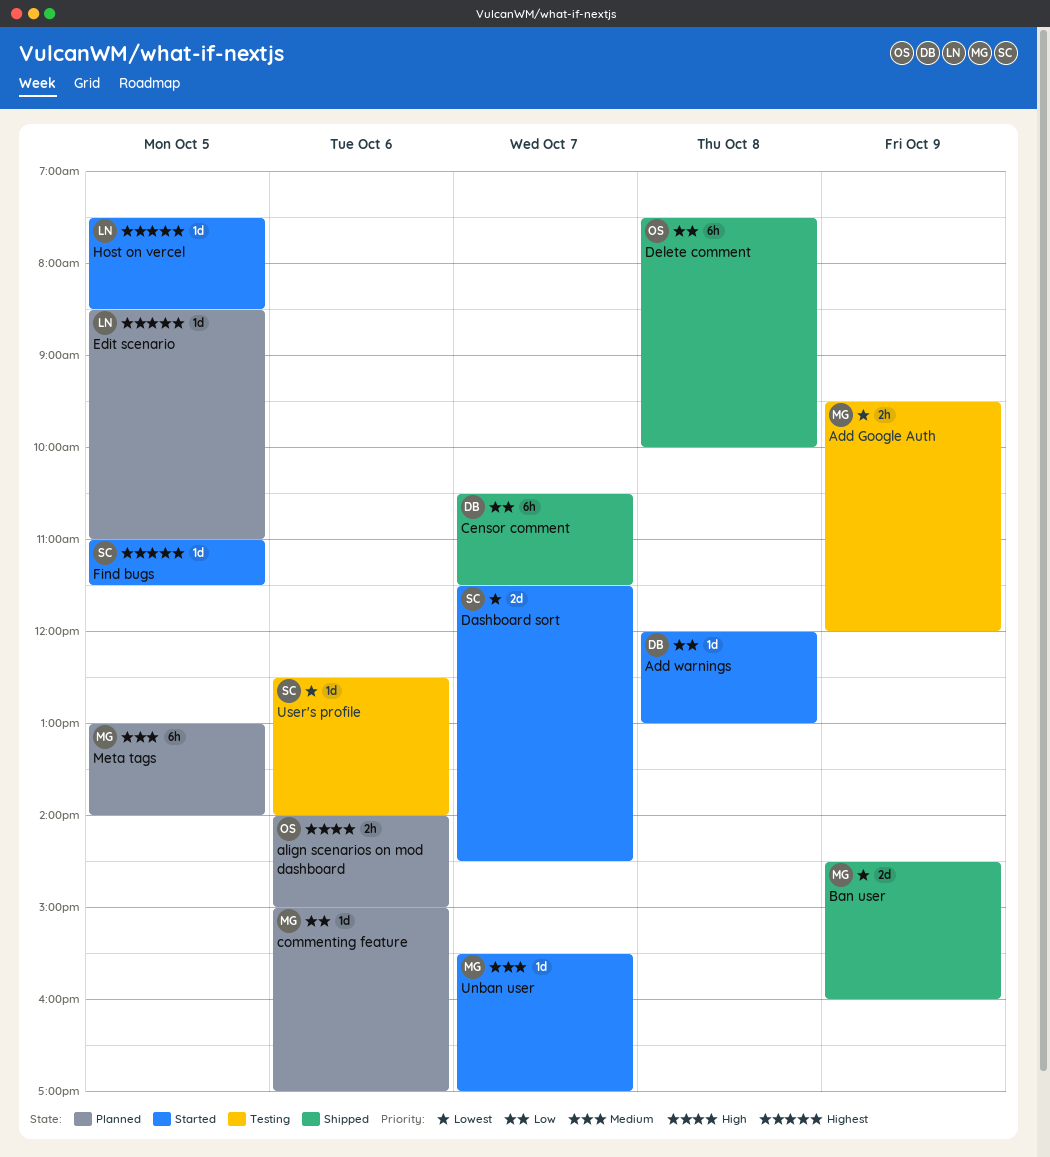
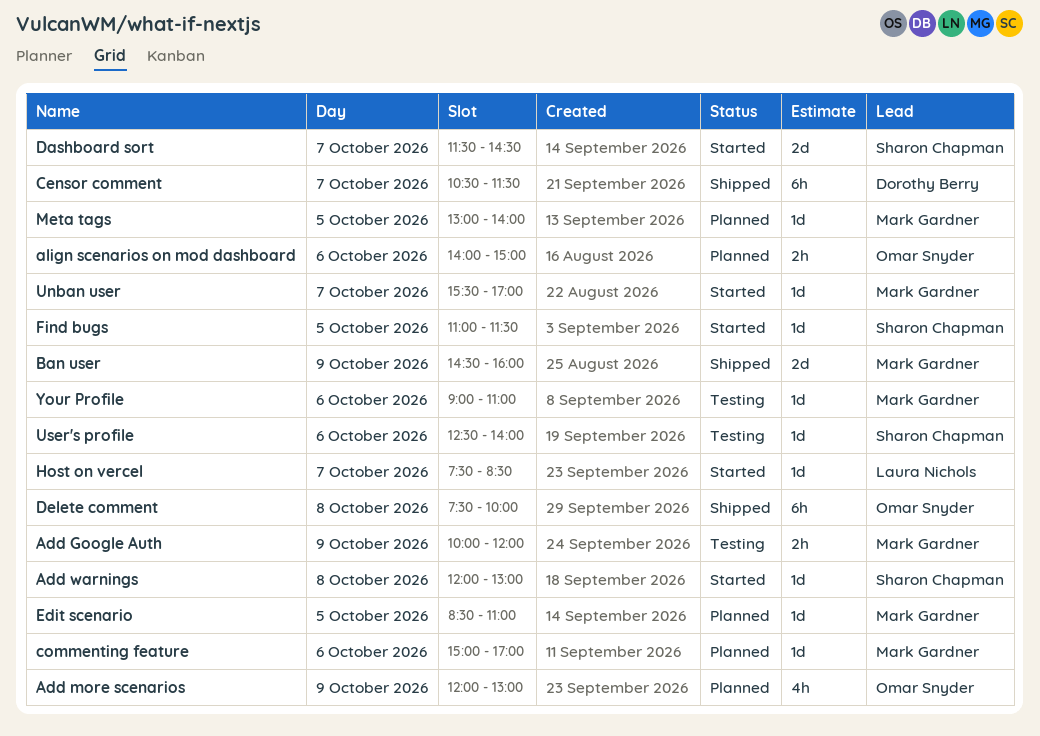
Add Google Auth, begins: 09:30 -> 10:00
Add more scenarios: none -> present
Add warnings, owner: Dorothy Berry -> Sharon Chapman
Edit scenario, owner: Laura Nichols -> Mark Gardner
Host on vercel, day: Oct 5 -> Oct 7
Meta tags, estimate: 6h -> 1d
Your Profile: none -> present

